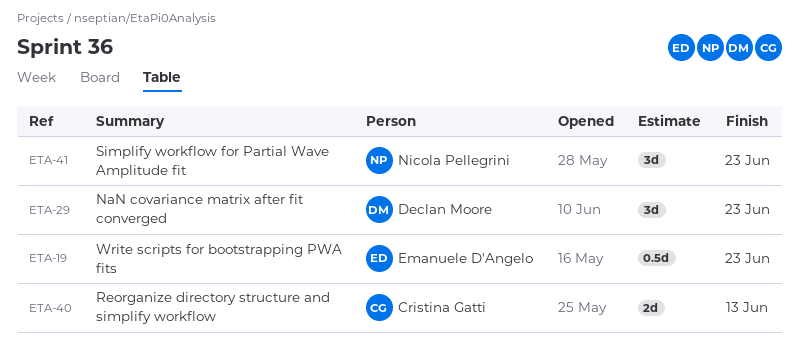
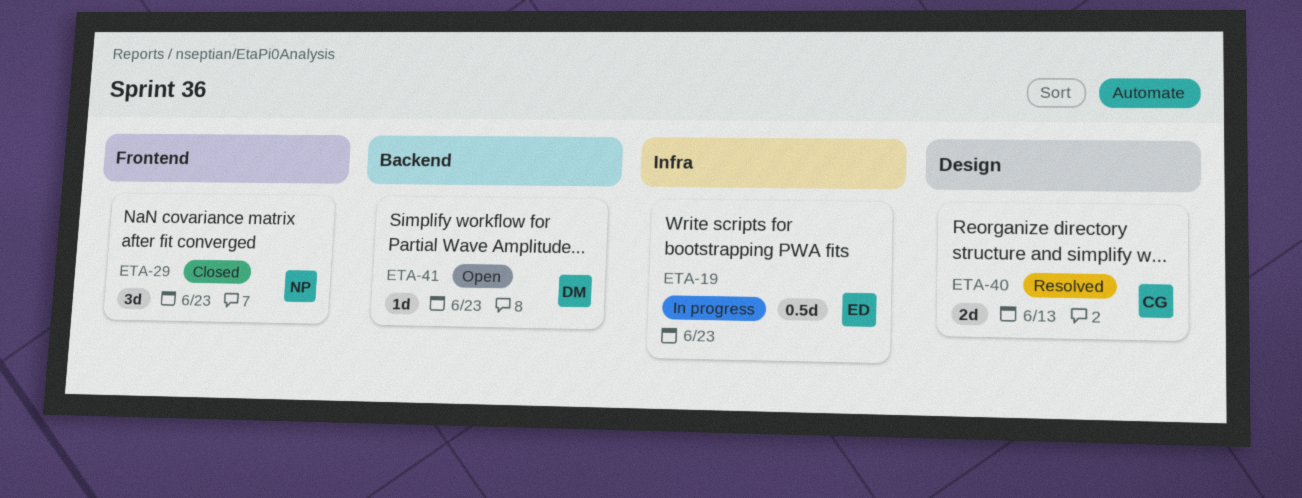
ETA-29, owner: Declan Moore -> Nicola Pellegrini
ETA-41, owner: Nicola Pellegrini -> Declan Moore
ETA-41, estimate: 3d -> 1d

